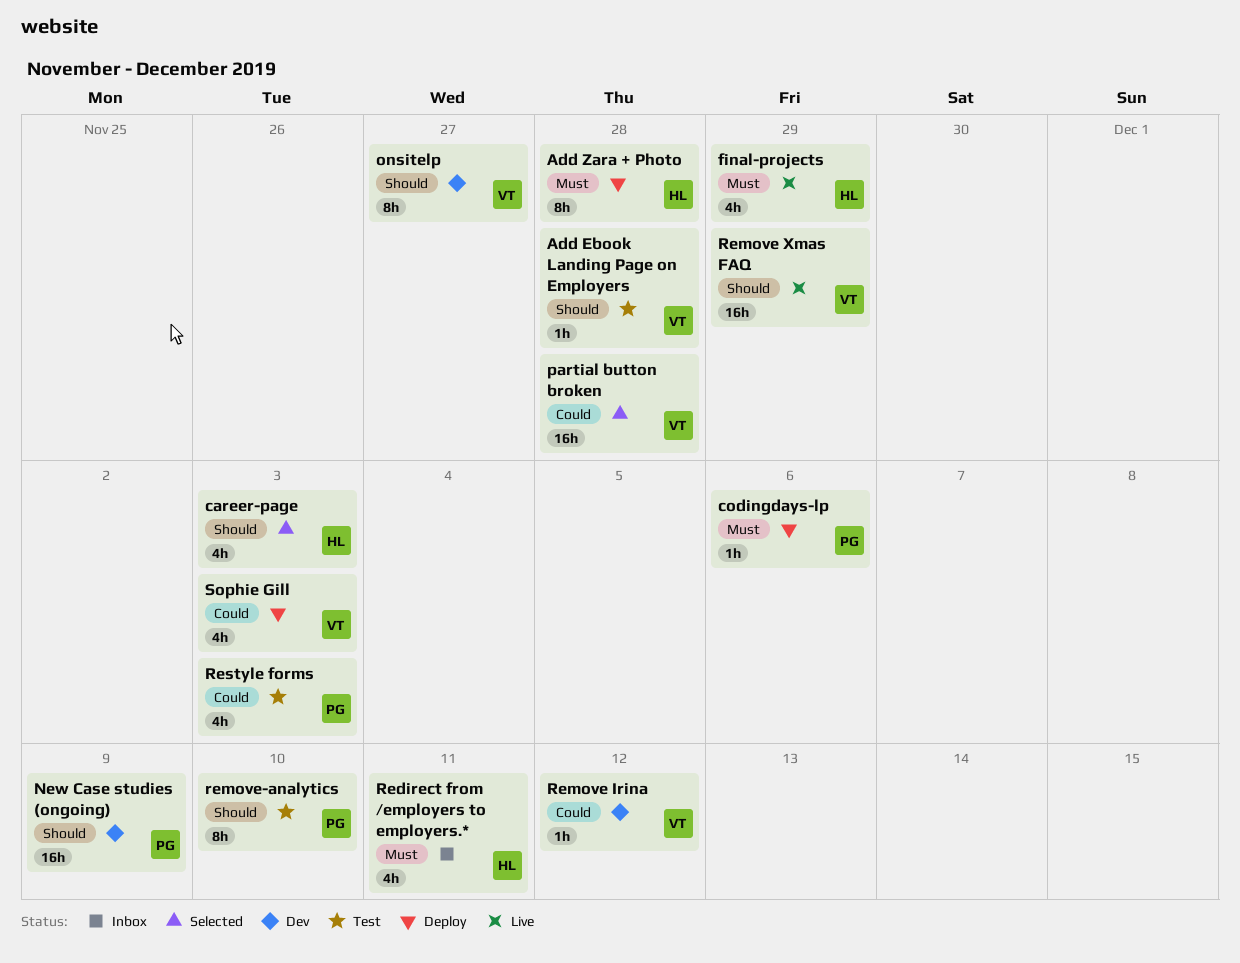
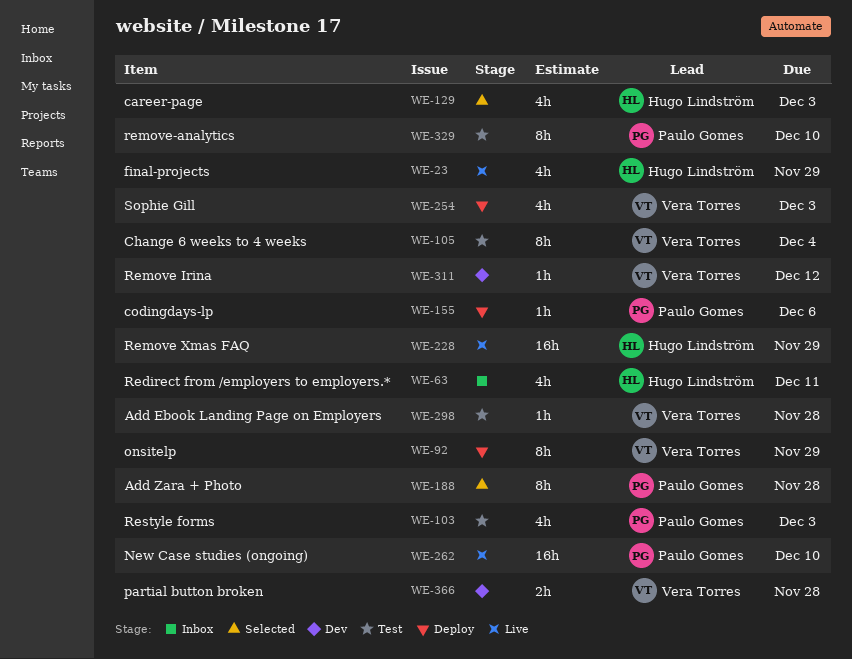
Add Zara + Photo, status: Deploy -> Selected
Add Zara + Photo, owner: Hugo Lindström -> Paulo Gomes
Change 6 weeks to 4 weeks: none -> present
New Case studies (ongoing), status: Dev -> Live
New Case studies (ongoing), due: Dec 9 -> Dec 10
onsitelp, status: Dev -> Deploy
onsitelp, due: Nov 27 -> Nov 29
partial button broken, status: Selected -> Dev
partial button broken, estimate: 16h -> 2h
Remove Xmas FAQ, owner: Vera Torres -> Hugo Lindström

